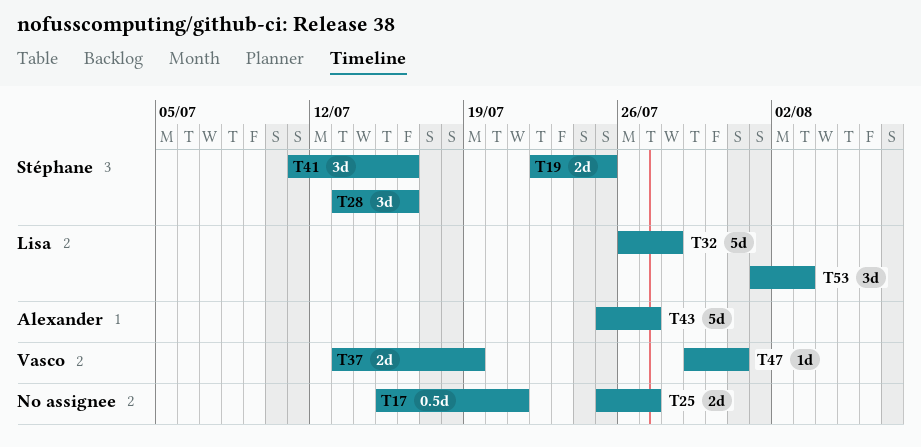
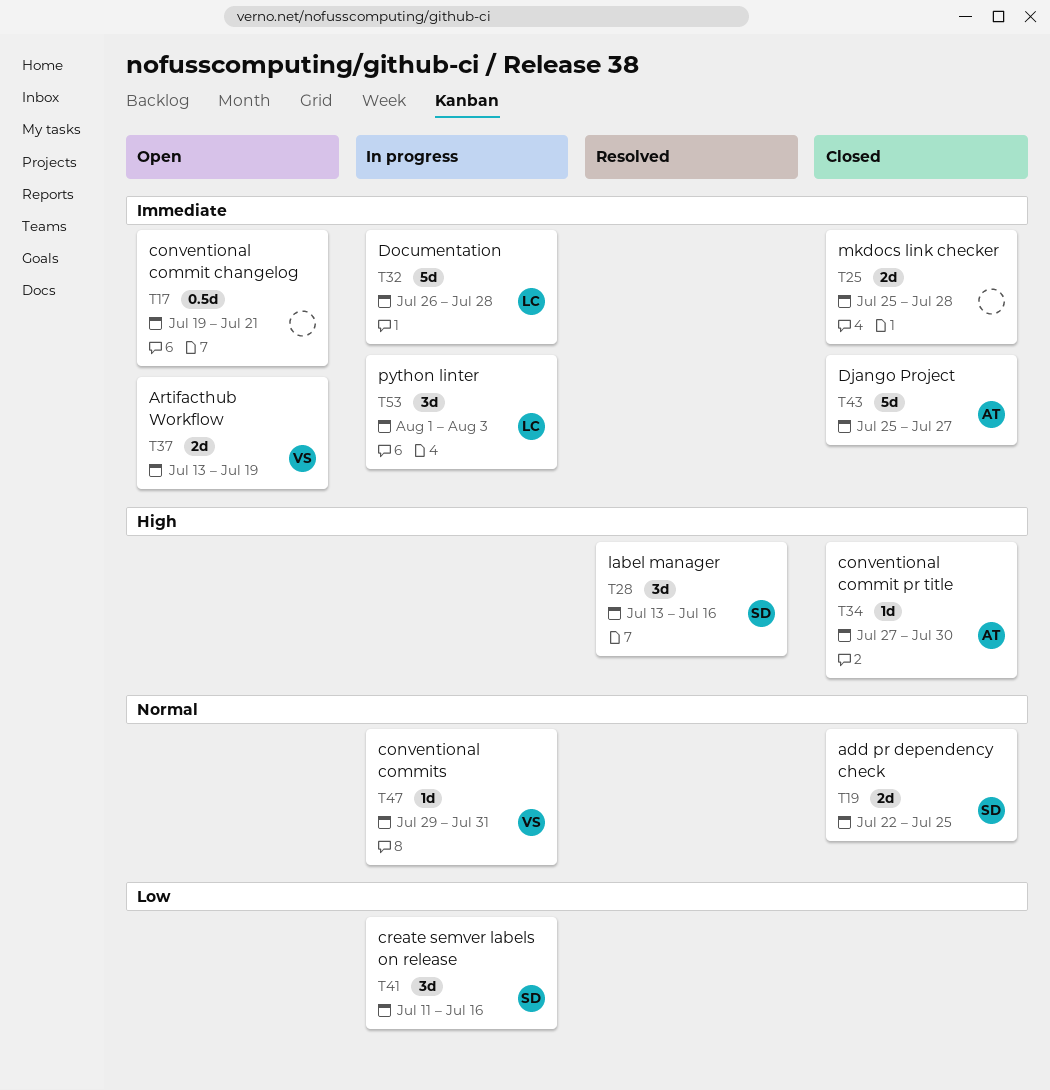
T17, start: Jul 15 -> Jul 19
T25, due: Jul 27 -> Jul 28
T34: none -> present

